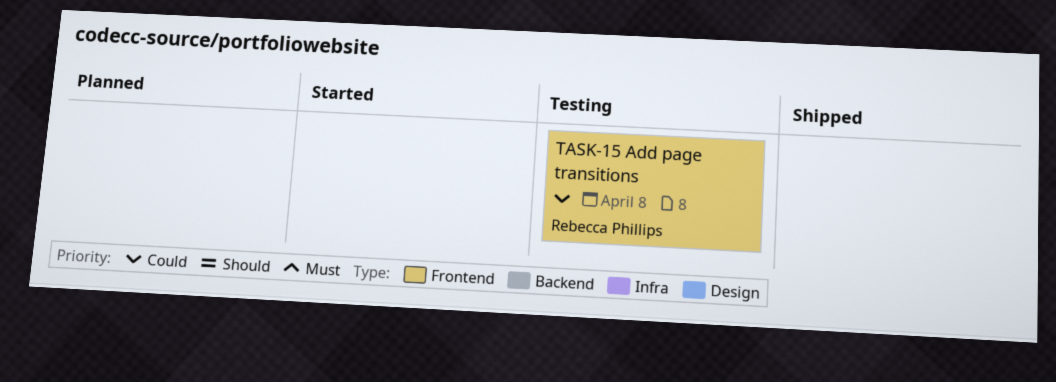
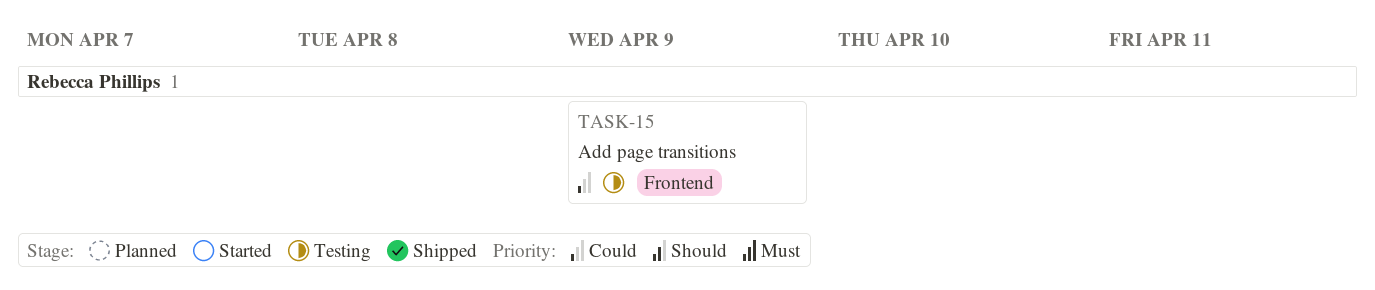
TASK-15, due: Apr 8 -> Apr 9

